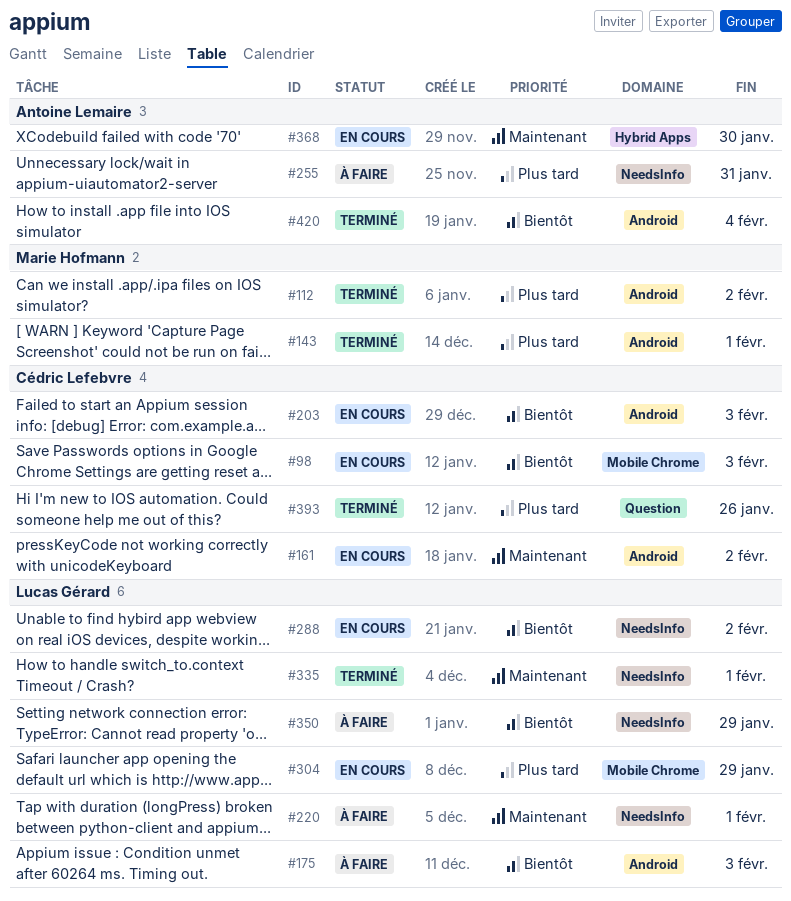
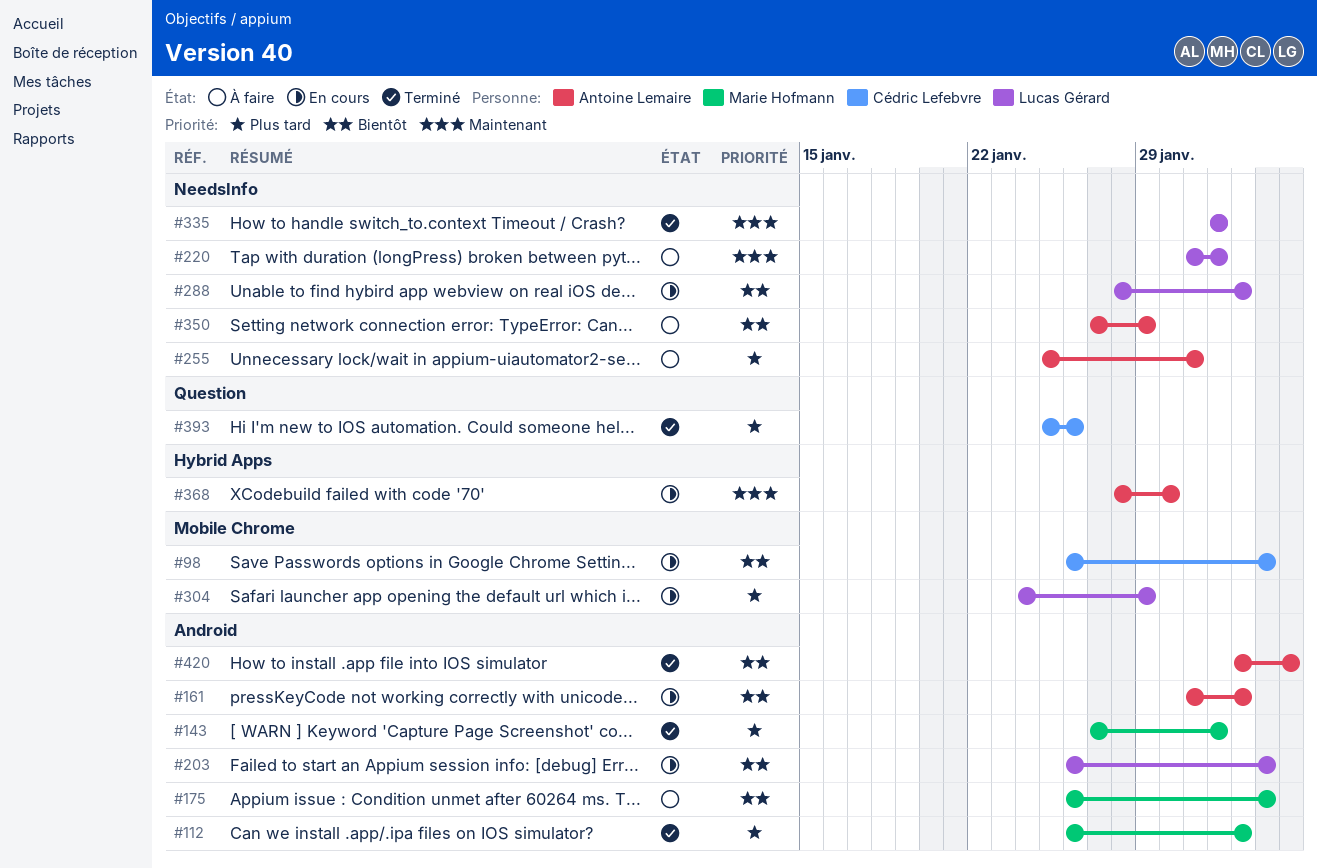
#161, owner: Cédric Lefebvre -> Antoine Lemaire
#161, priority: Maintenant -> Bientôt
#175, owner: Lucas Gérard -> Marie Hofmann
#203, owner: Cédric Lefebvre -> Lucas Gérard
#350, owner: Lucas Gérard -> Antoine Lemaire

